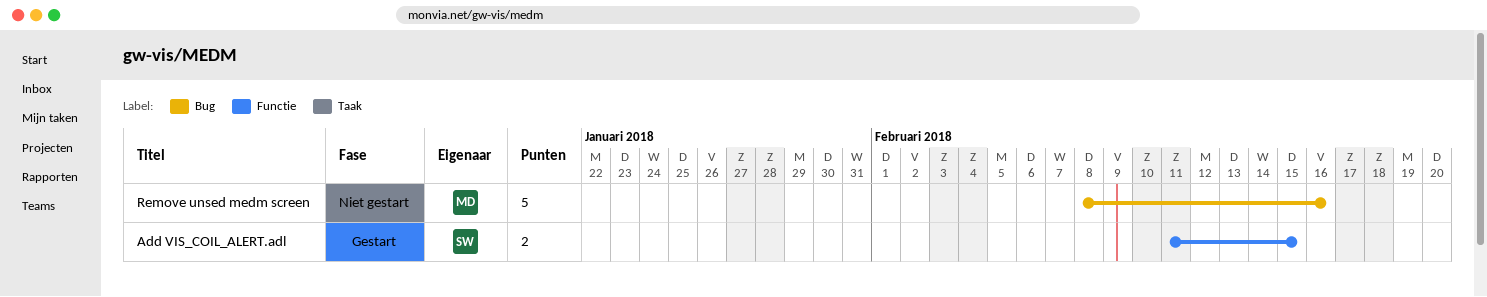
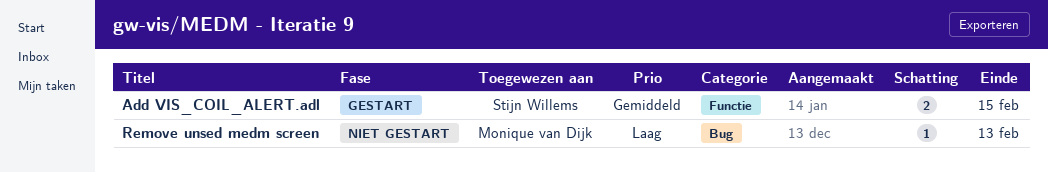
Remove unsed medm screen, estimate: 5 -> 1
Remove unsed medm screen, due: Feb 16 -> Feb 13

